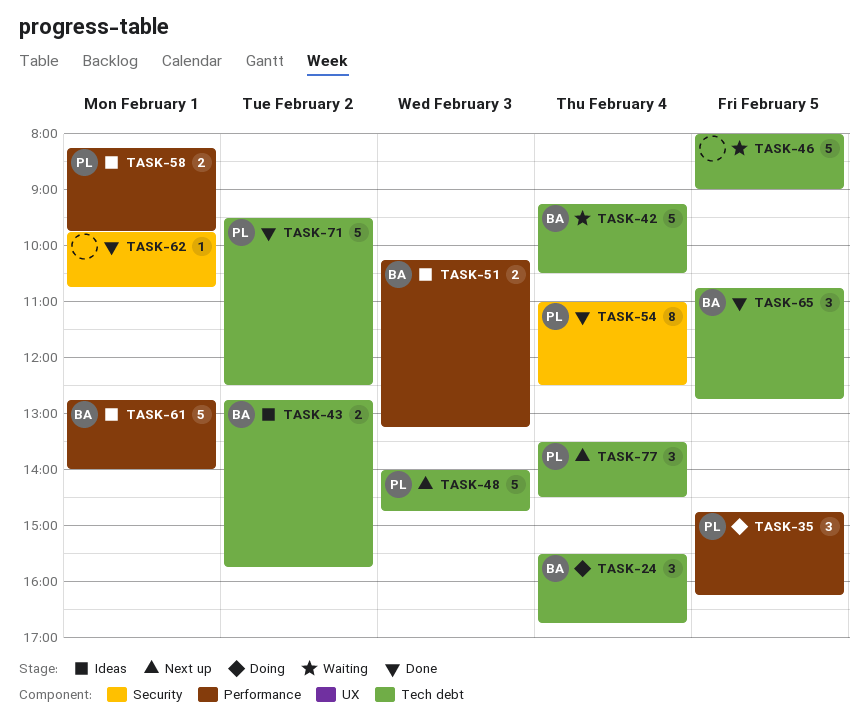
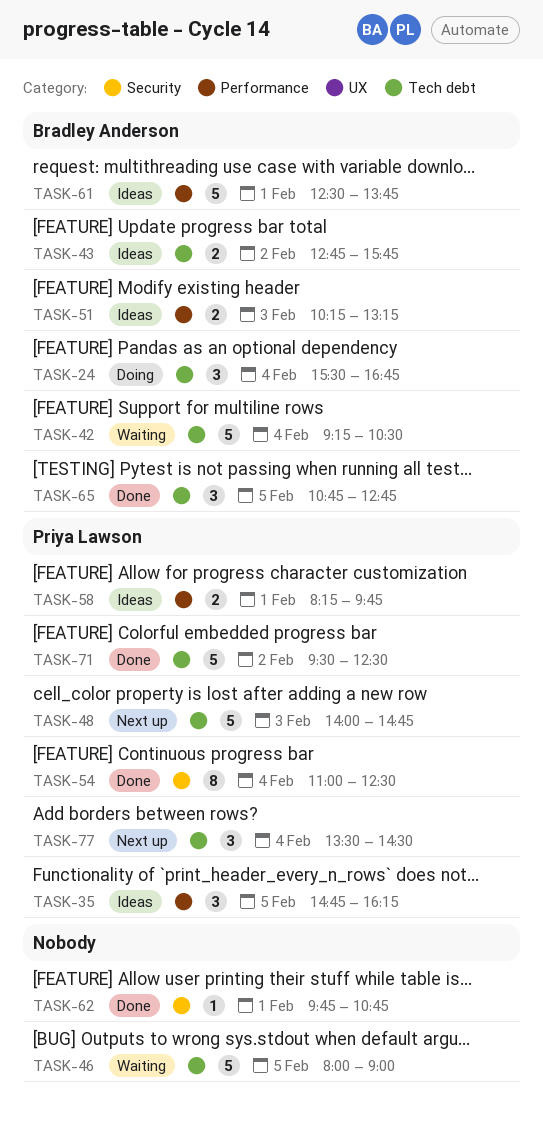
TASK-35, status: Doing -> Ideas
TASK-61, begins: 12:45 -> 12:30
TASK-61, ends: 14:00 -> 13:45

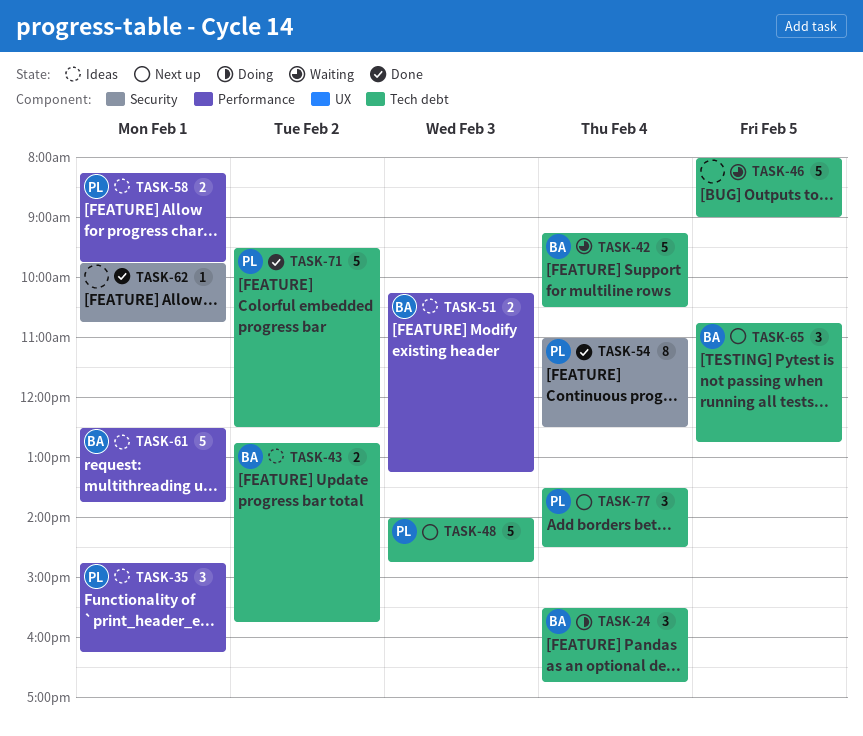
TASK-35, day: Feb 5 -> Feb 1
TASK-65, status: Done -> Next up

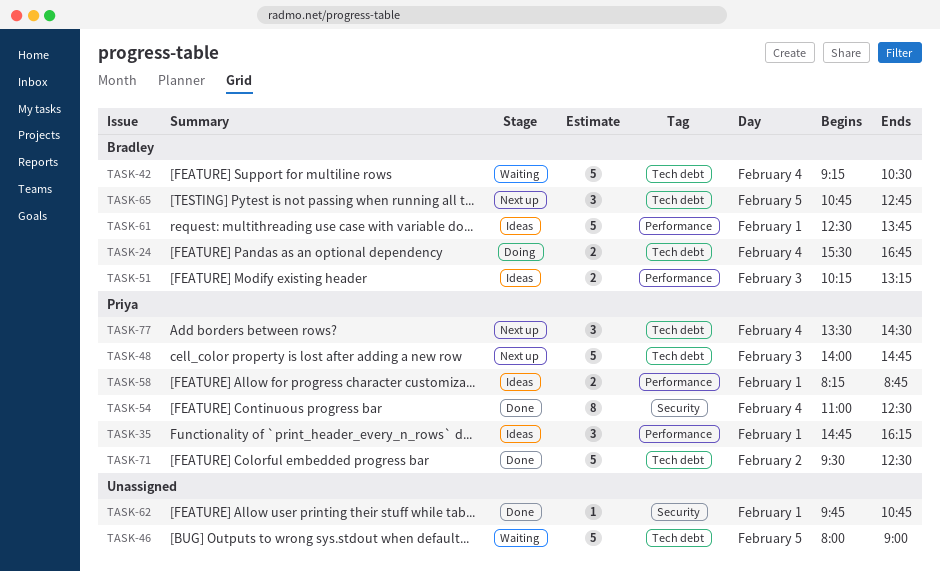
TASK-24, estimate: 3 -> 2
TASK-43: present -> none
TASK-58, ends: 09:45 -> 08:45

